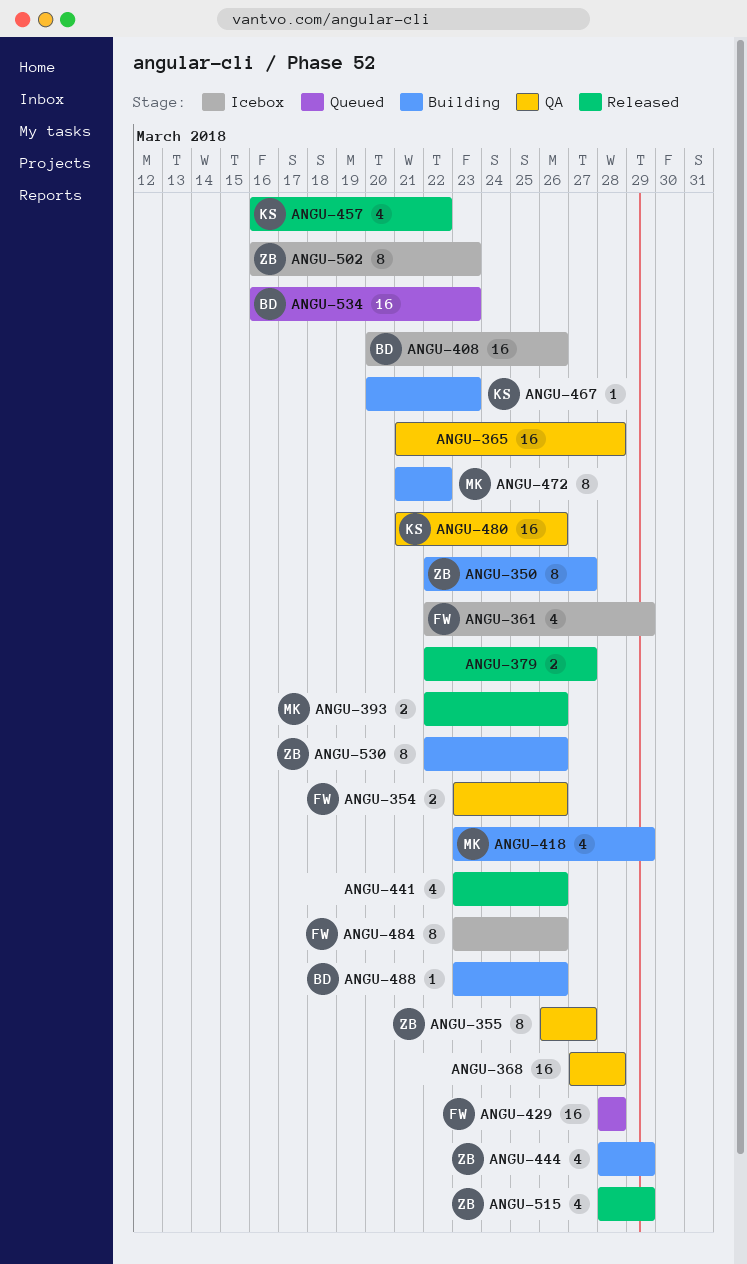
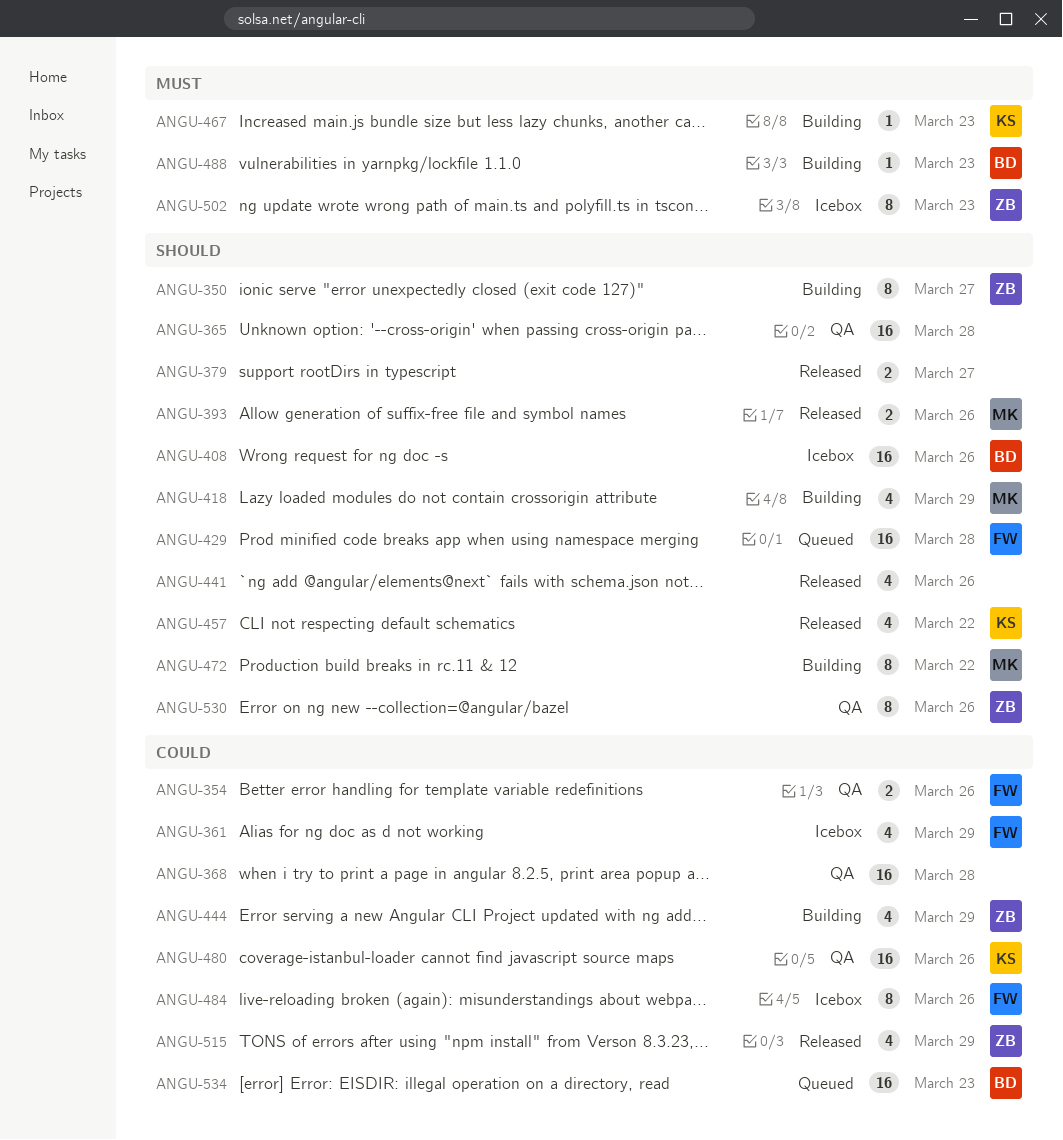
ANGU-355: present -> none
ANGU-488, due: Mar 26 -> Mar 23
ANGU-530, status: Building -> QA

